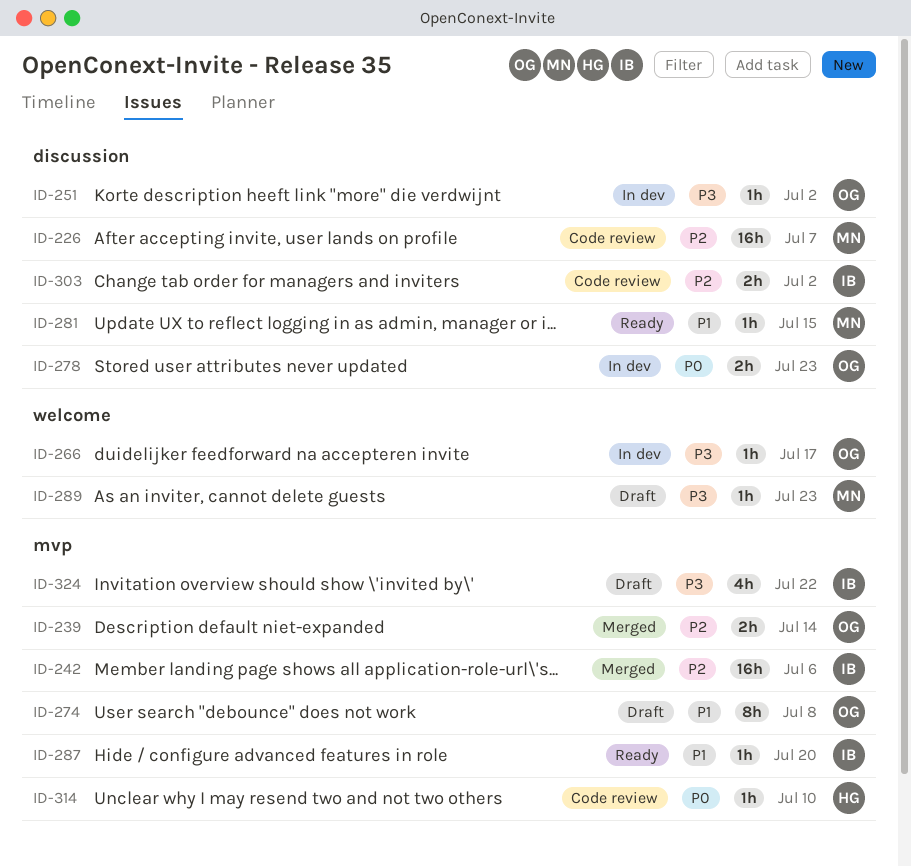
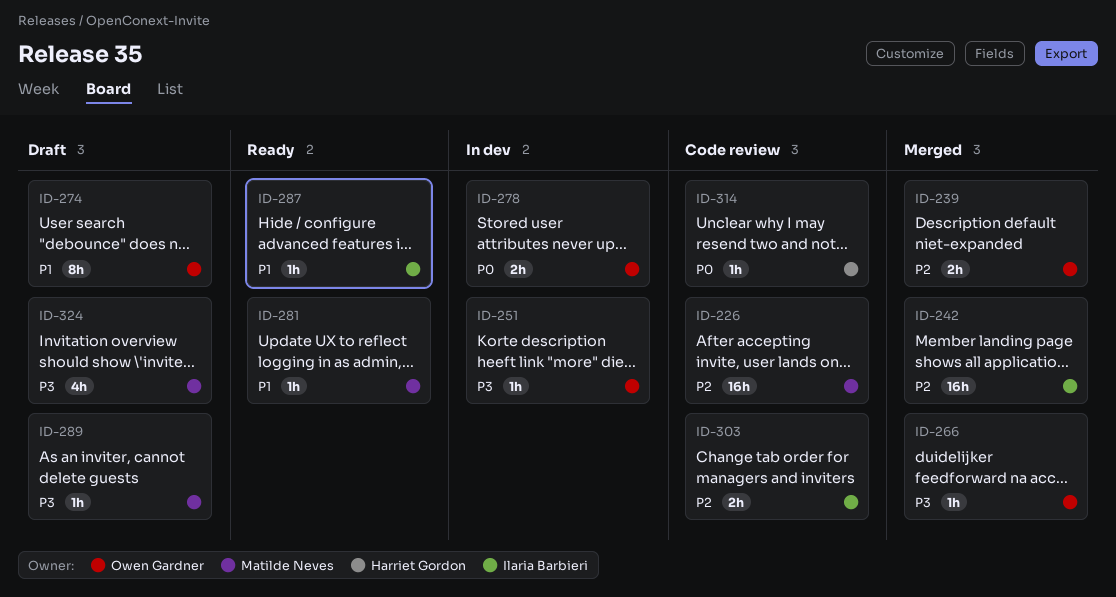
ID-266, status: In dev -> Merged
ID-324, owner: Ilaria Barbieri -> Matilde Neves

